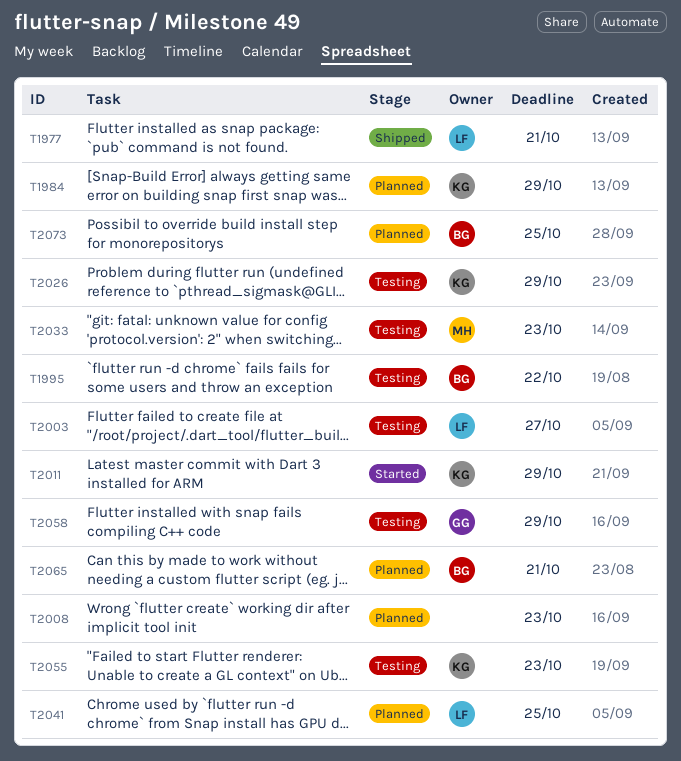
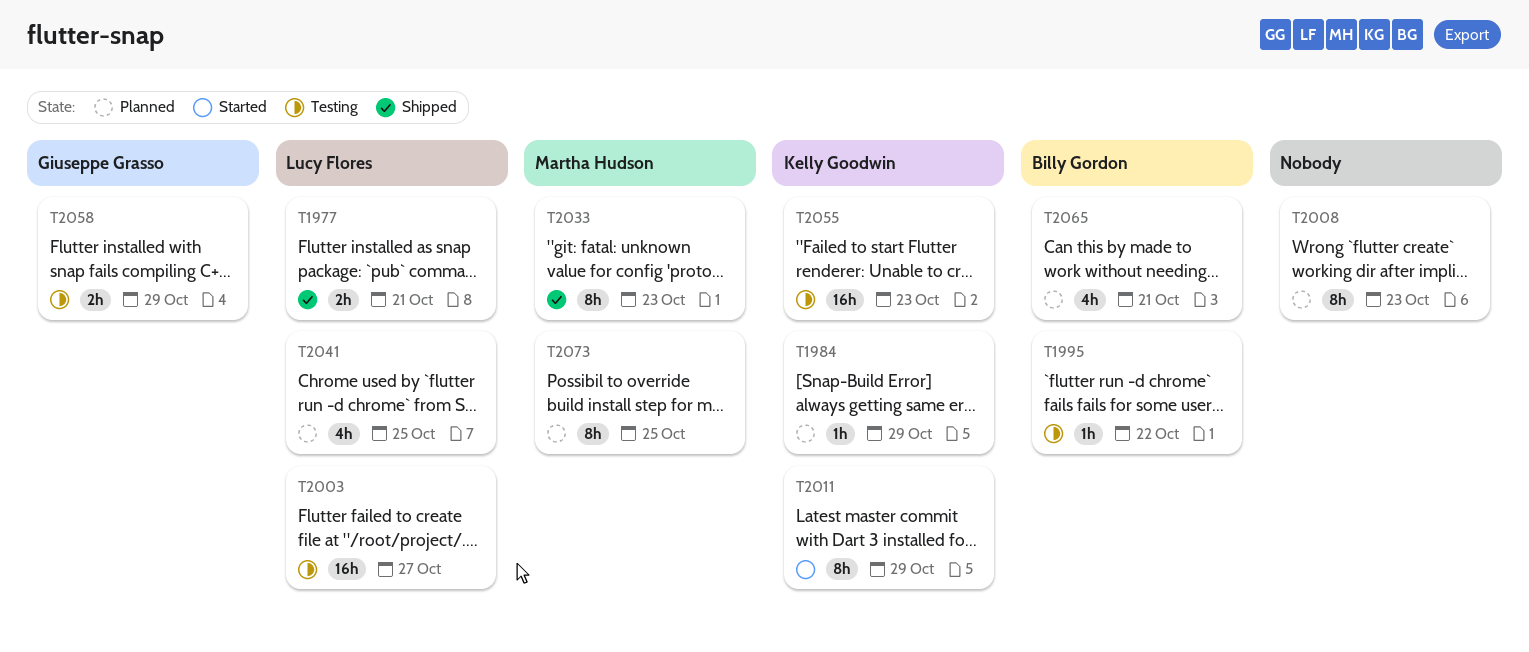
T2026: present -> none
T2033, status: Testing -> Shipped
T2073, owner: Billy Gordon -> Martha Hudson

